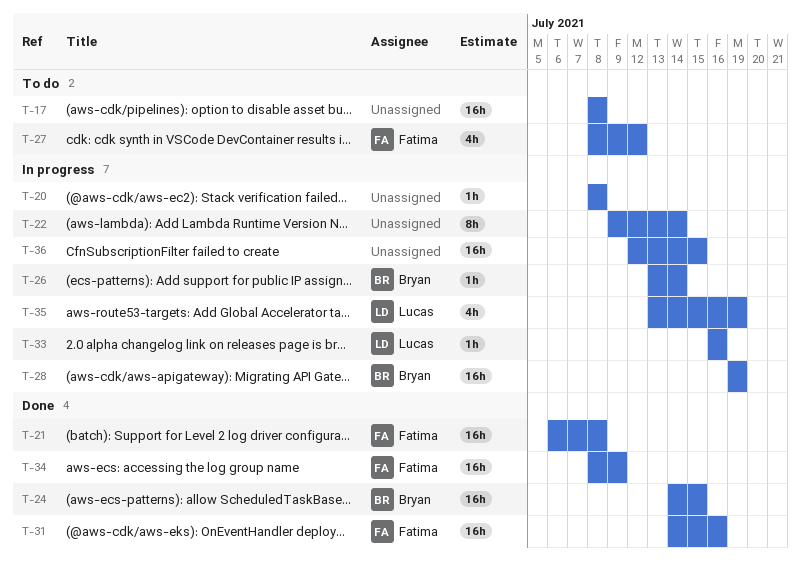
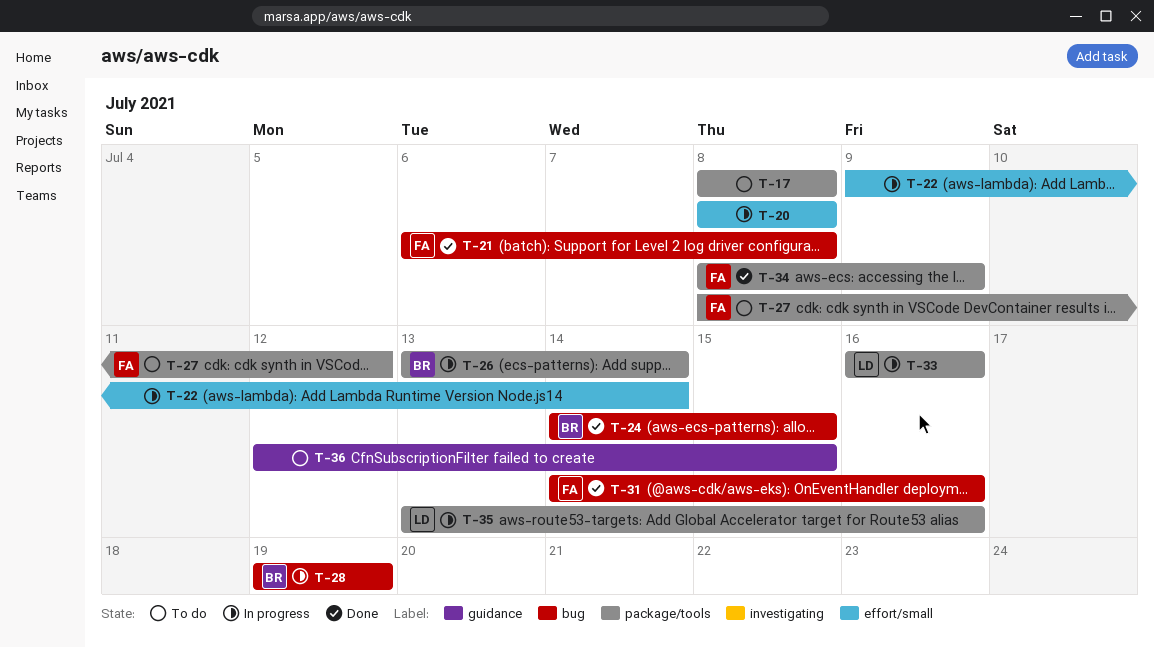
T-35, due: Jul 19 -> Jul 16
T-36, status: In progress -> To do

